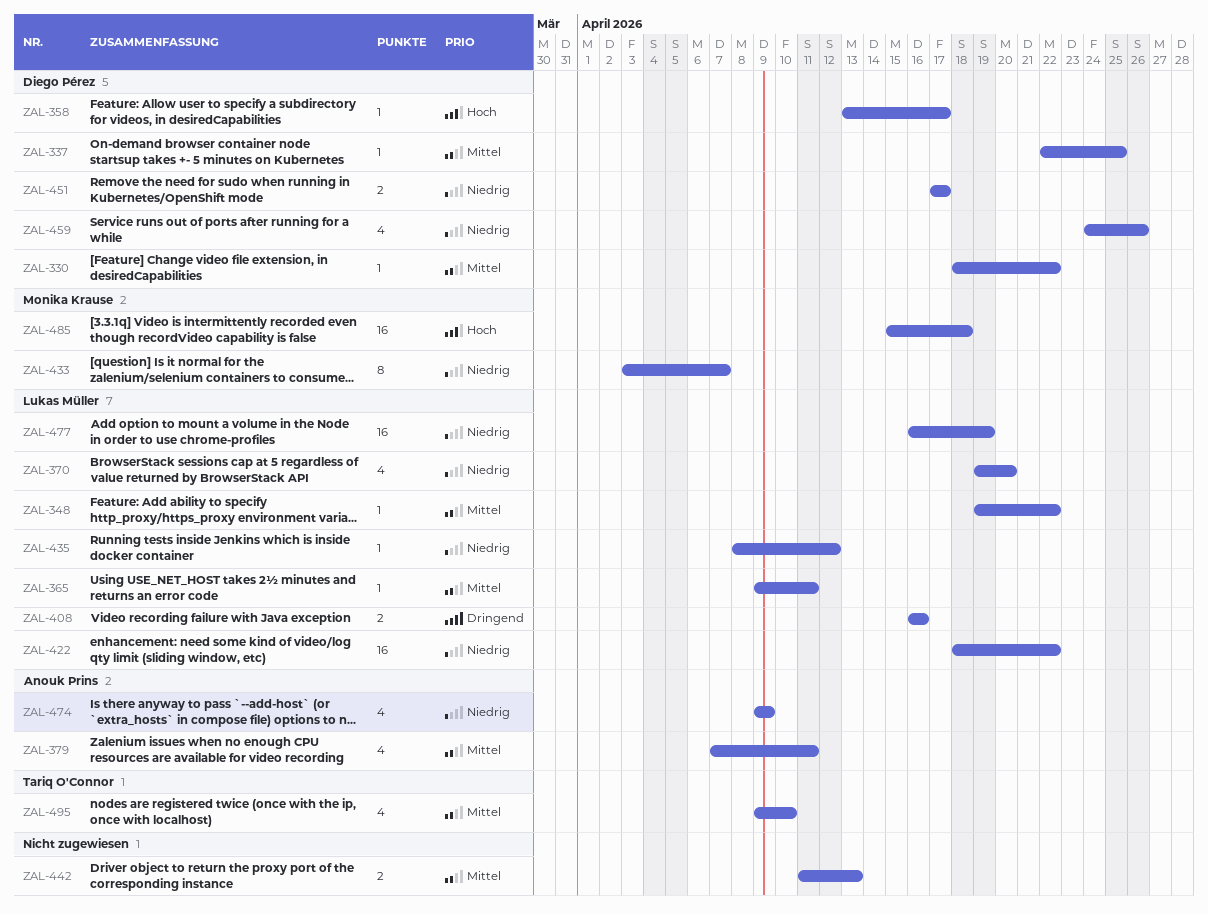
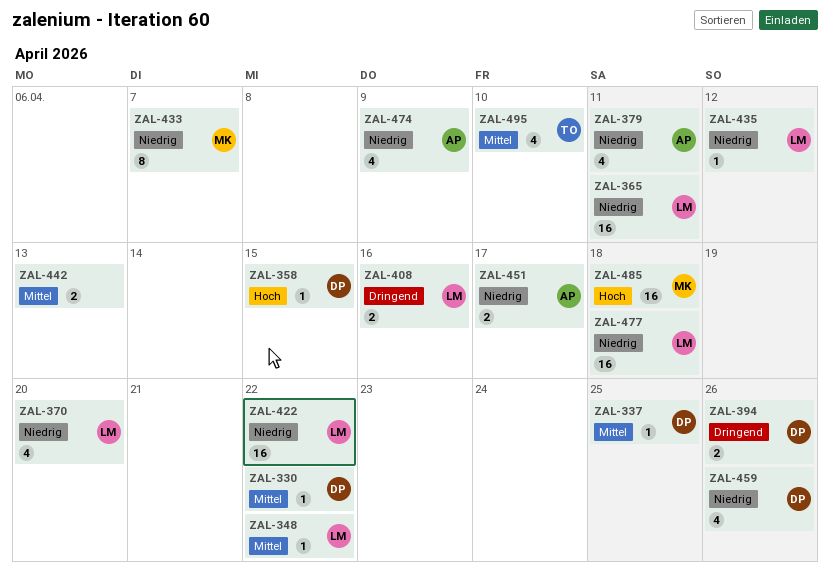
ZAL-358, due: Apr 17 -> Apr 15
ZAL-365, priority: Mittel -> Niedrig
ZAL-365, estimate: 1 -> 16
ZAL-379, priority: Mittel -> Niedrig
ZAL-394: none -> present
ZAL-451, owner: Diego Pérez -> Anouk Prins
ZAL-477, due: Apr 19 -> Apr 18

